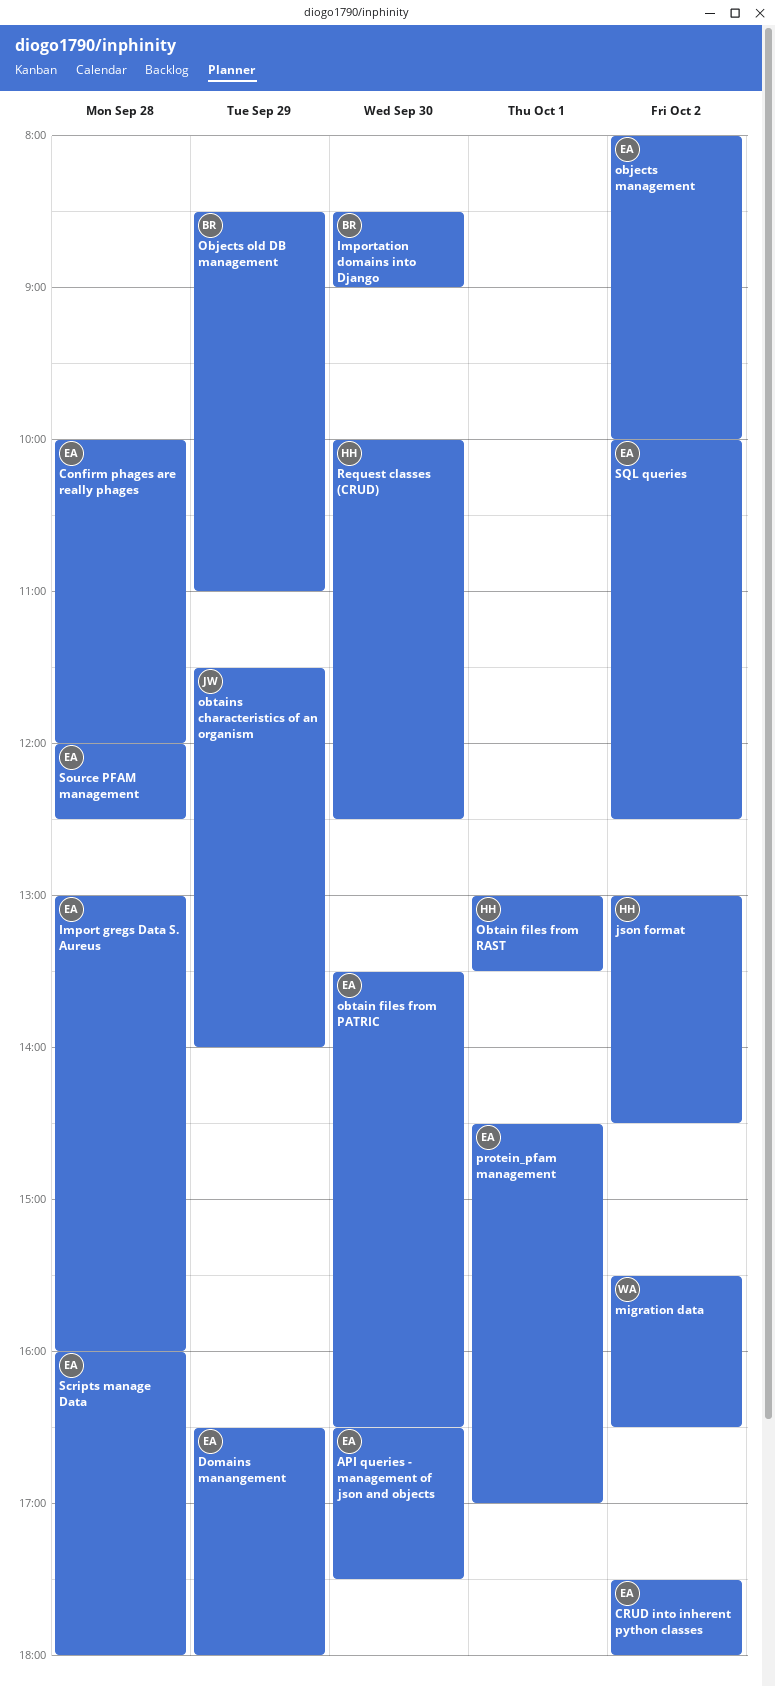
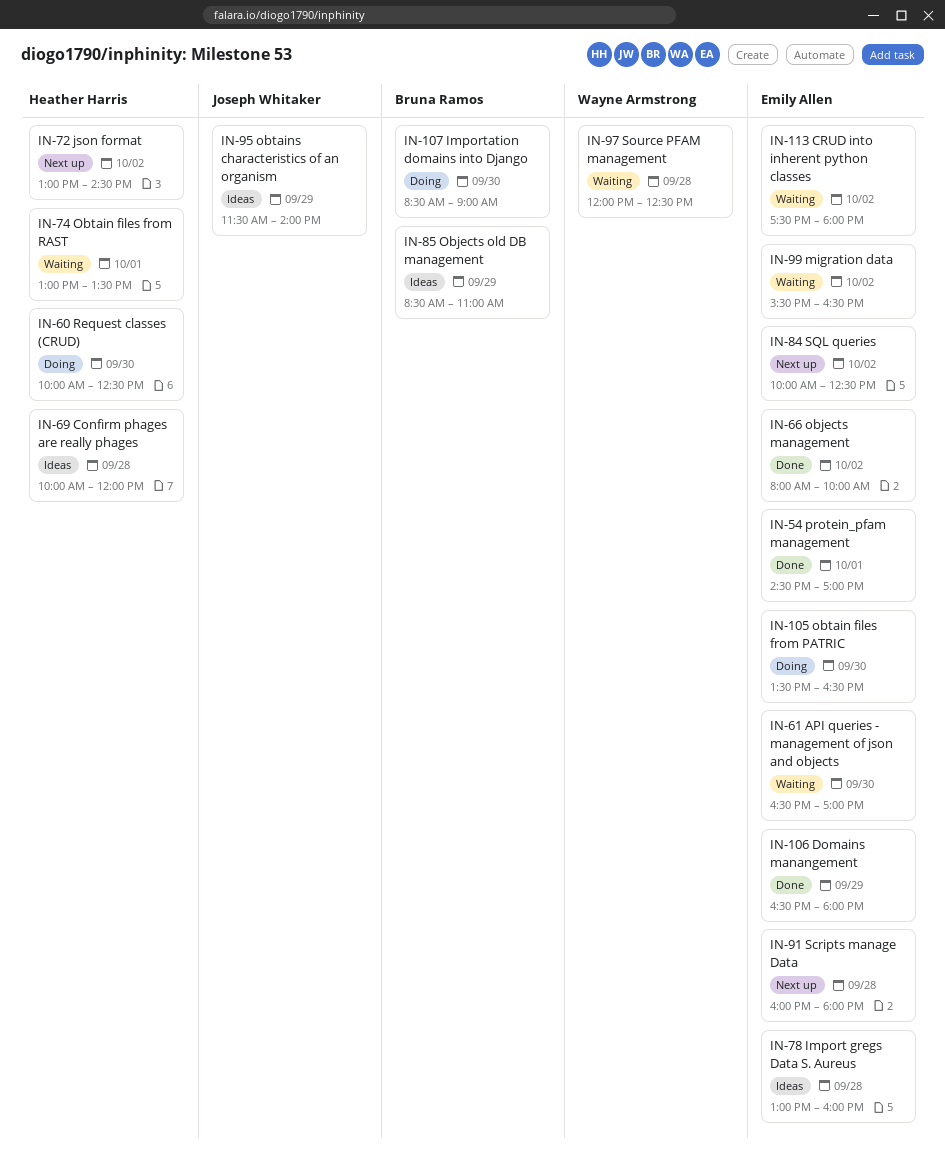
API queries - management of json and objects, ends: 17:30 -> 17:00
Confirm phages are really phages, owner: Emily Allen -> Heather Harris
migration data, owner: Wayne Armstrong -> Emily Allen
Source PFAM management, owner: Emily Allen -> Wayne Armstrong

